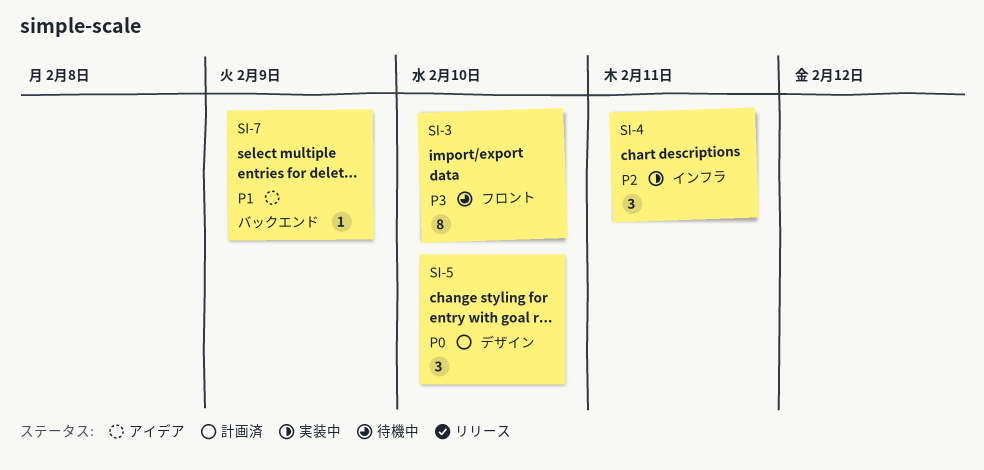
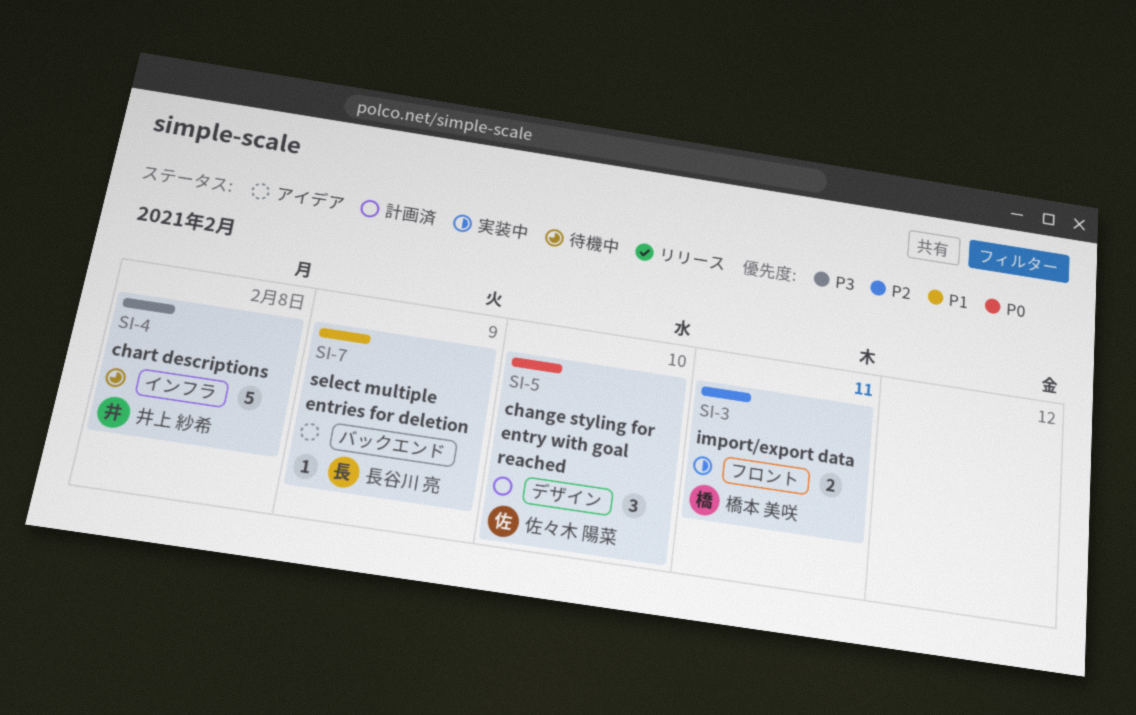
SI-3, status: 待機中 -> 実装中
SI-3, priority: P3 -> P2
SI-3, estimate: 8 -> 2
SI-3, due: Feb 10 -> Feb 11
SI-4, status: 実装中 -> 待機中
SI-4, priority: P2 -> P3
SI-4, estimate: 3 -> 5
SI-4, due: Feb 11 -> Feb 8

